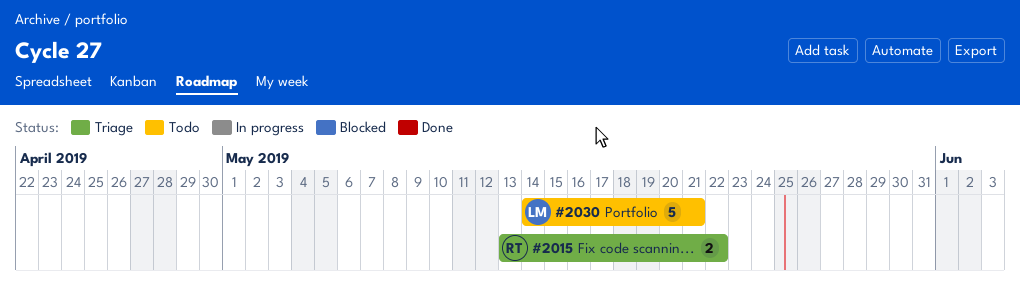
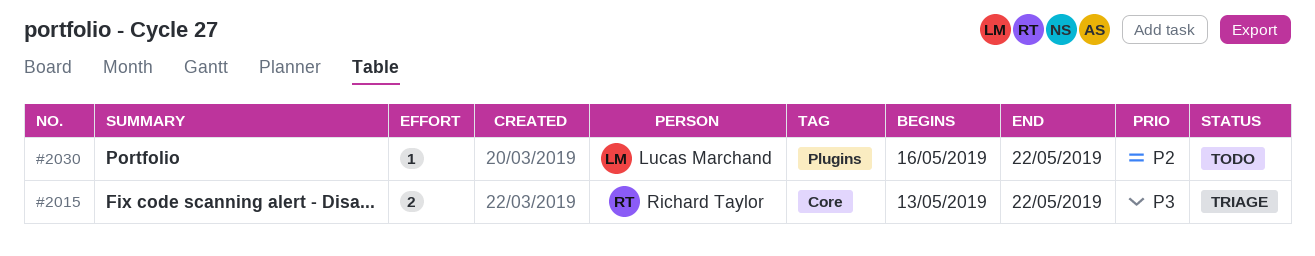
#2030, estimate: 5 -> 1
#2030, start: May 14 -> May 16
#2030, due: May 21 -> May 22

